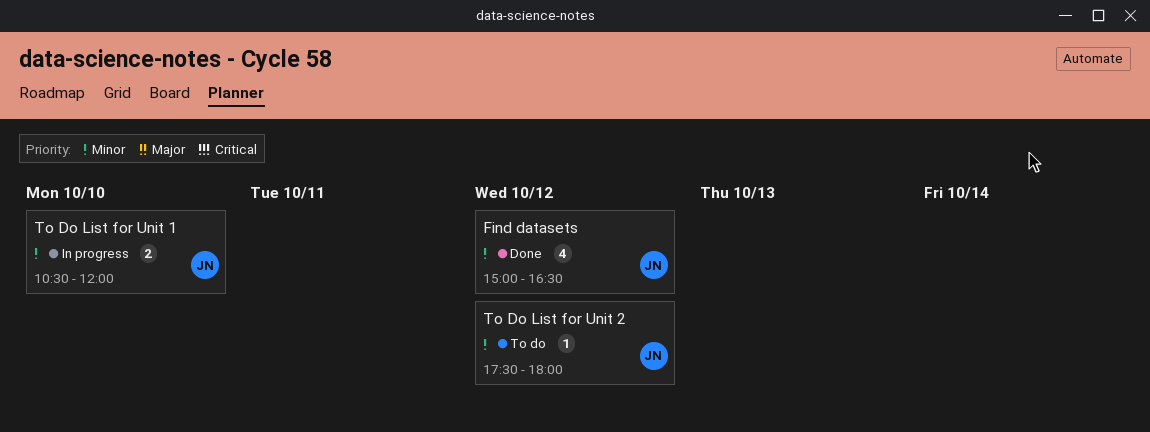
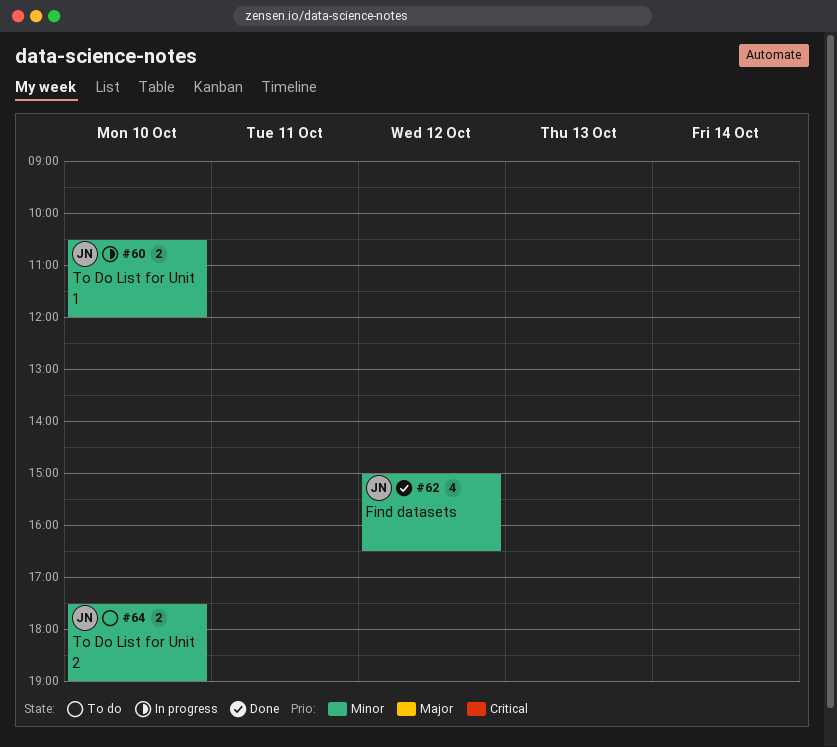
To Do List for Unit 2, estimate: 1 -> 2
To Do List for Unit 2, day: Oct 12 -> Oct 10
To Do List for Unit 2, ends: 18:00 -> 19:00

